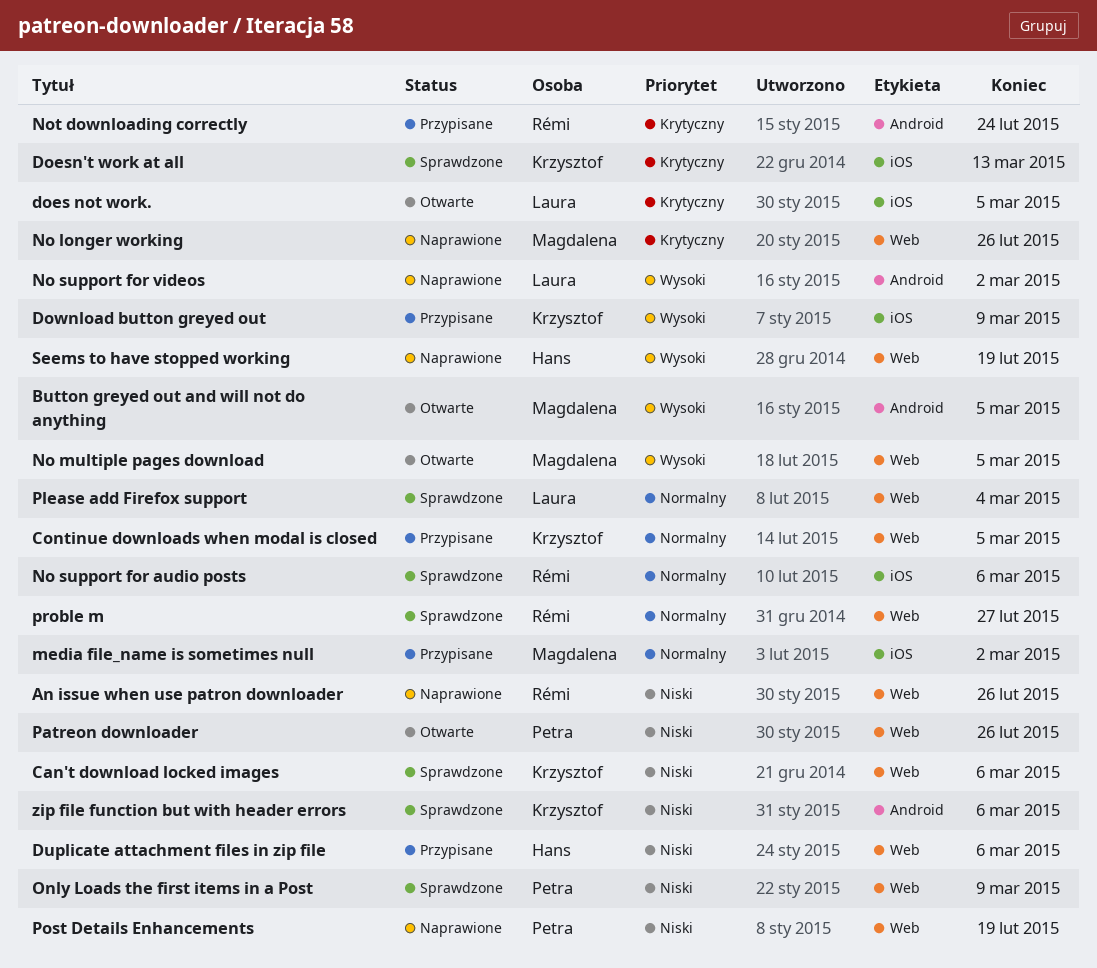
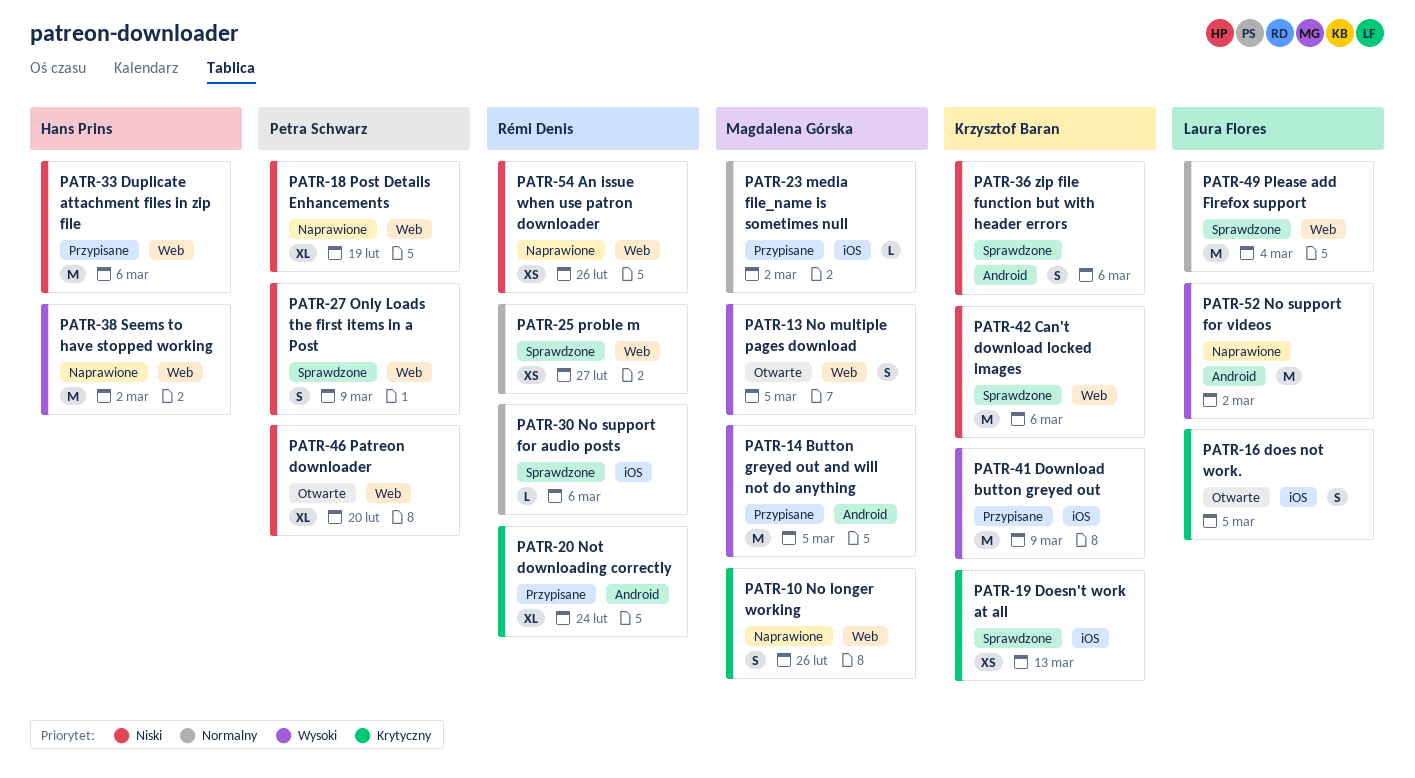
Button greyed out and will not do anything, status: Otwarte -> Przypisane
Continue downloads when modal is closed: present -> none
Patreon downloader, due: Feb 26 -> Feb 20
Seems to have stopped working, due: Feb 19 -> Mar 2

